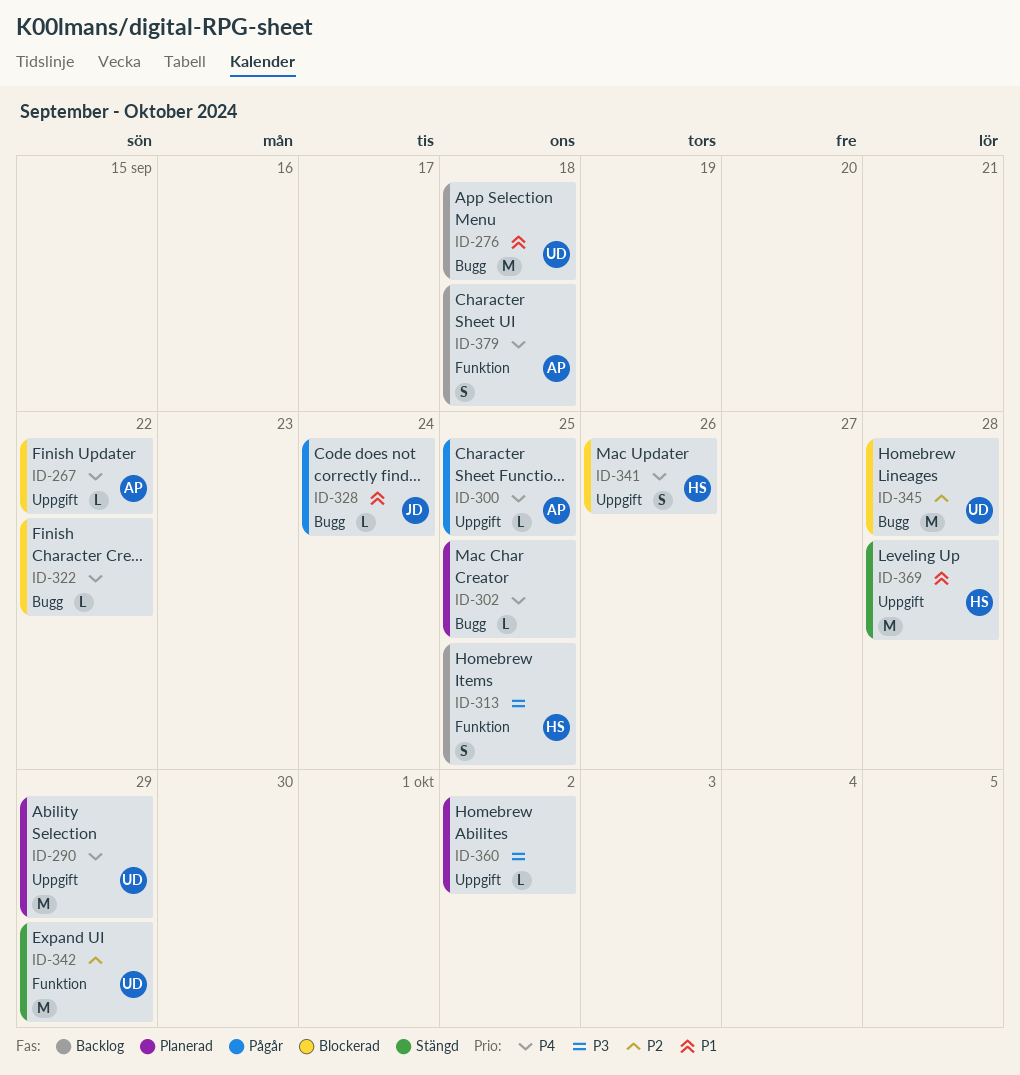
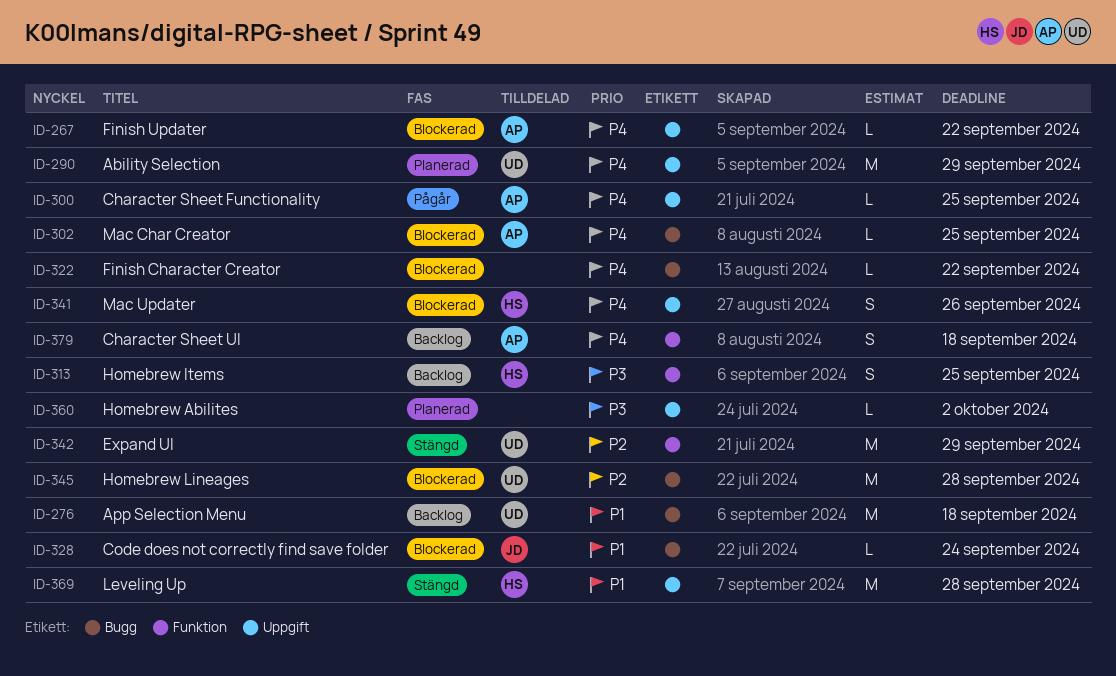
ID-302, status: Planerad -> Blockerad
ID-302, owner: none -> AP
ID-328, status: Pågår -> Blockerad

